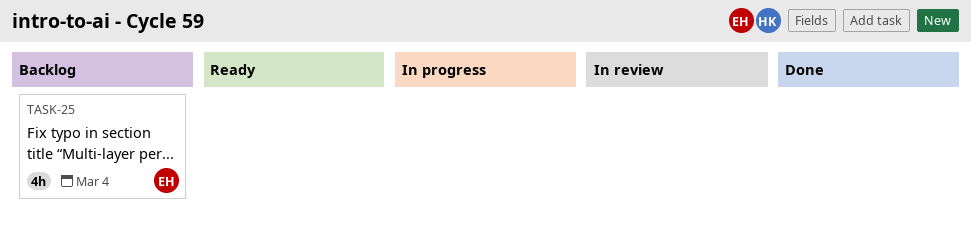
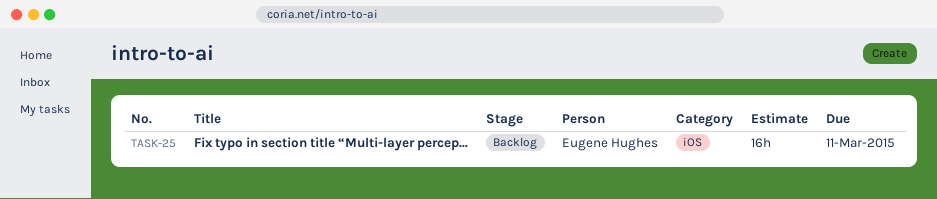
TASK-25, estimate: 4h -> 16h
TASK-25, due: Mar 4 -> Mar 11

